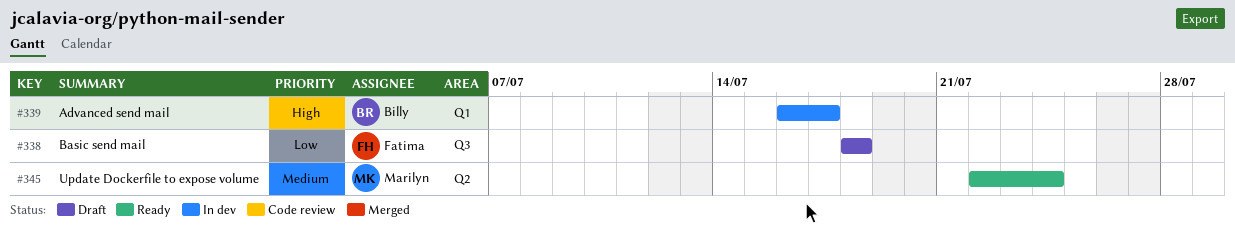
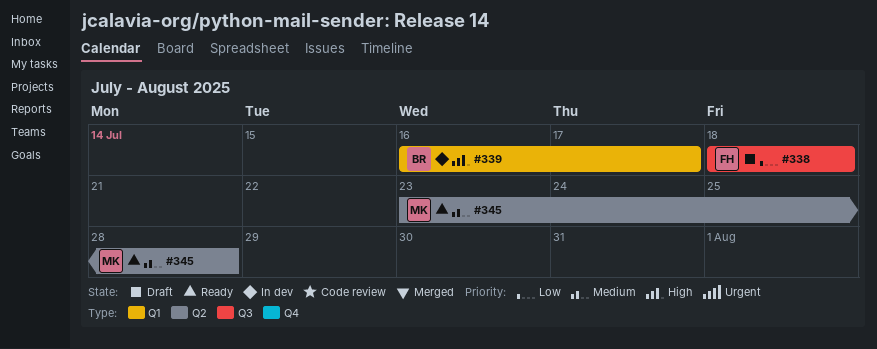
#345, start: Jul 22 -> Jul 23
#345, due: Jul 24 -> Jul 28

